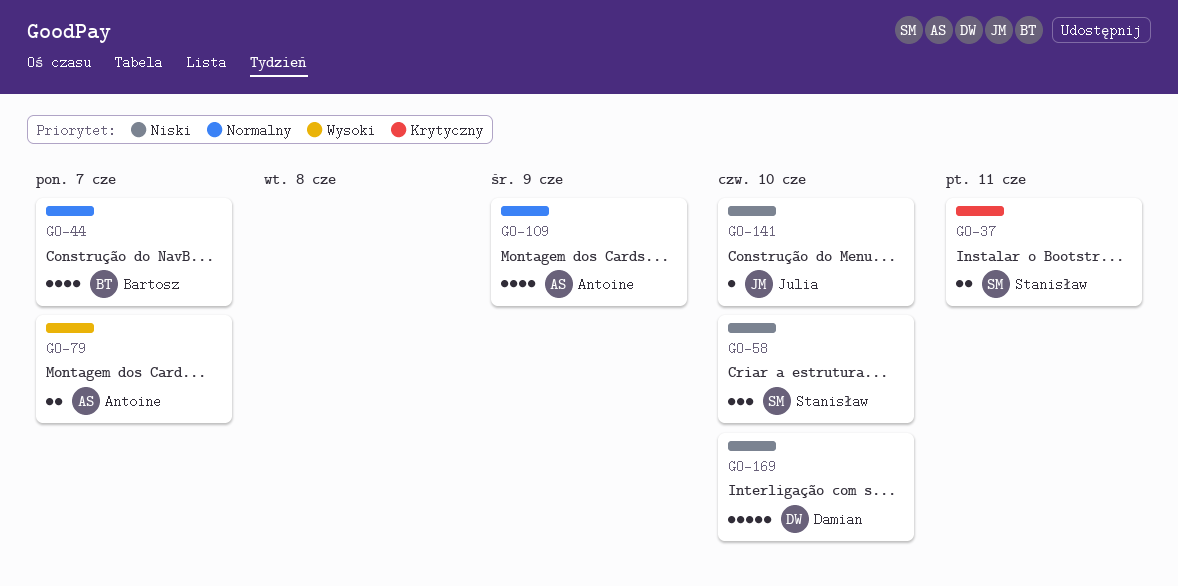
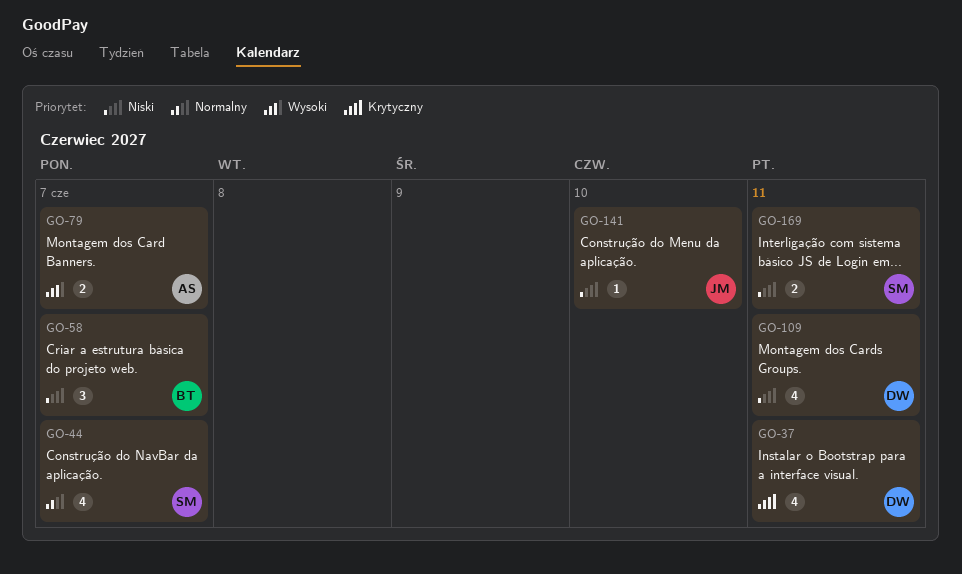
GO-37, owner: Stanisław -> Damian
GO-37, estimate: 2 -> 4
GO-44, owner: Bartosz -> Stanisław
GO-58, owner: Stanisław -> Bartosz
GO-58, due: Jun 10 -> Jun 7
GO-109, owner: Antoine -> Damian
GO-109, priority: Normalny -> Niski
GO-109, due: Jun 9 -> Jun 11
GO-169, owner: Damian -> Stanisław
GO-169, estimate: 5 -> 2
GO-169, due: Jun 10 -> Jun 11

